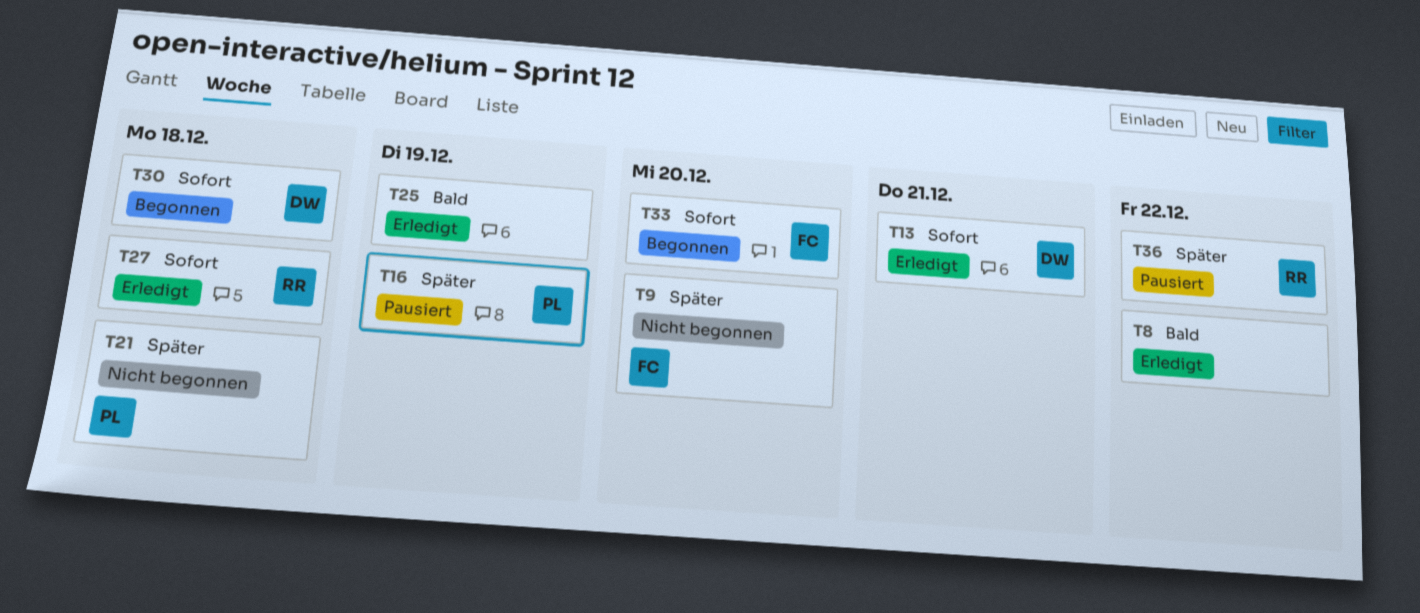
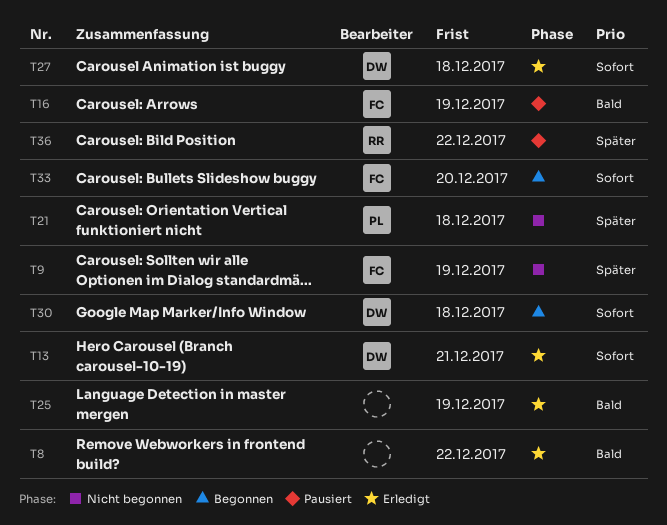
T9, due: Dec 20 -> Dec 19
T16, owner: PL -> FC
T16, priority: Später -> Bald
T27, owner: RR -> DW

